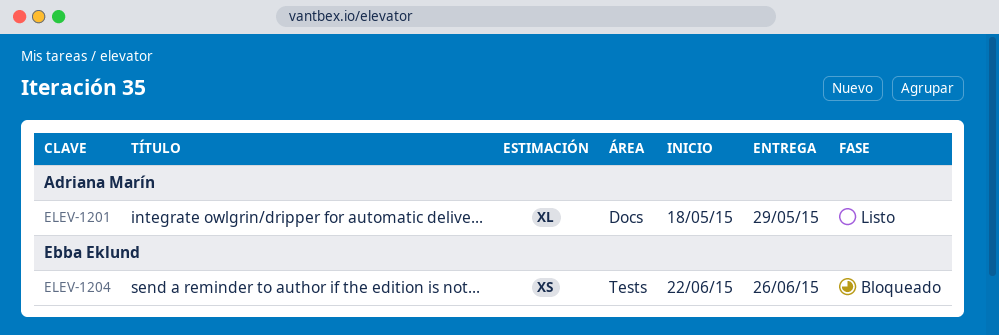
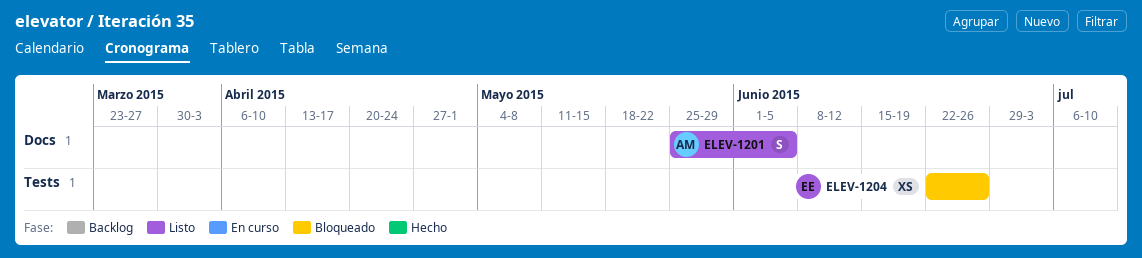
ELEV-1201, estimate: XL -> S
ELEV-1201, start: May 18 -> May 25
ELEV-1201, due: May 29 -> Jun 5

